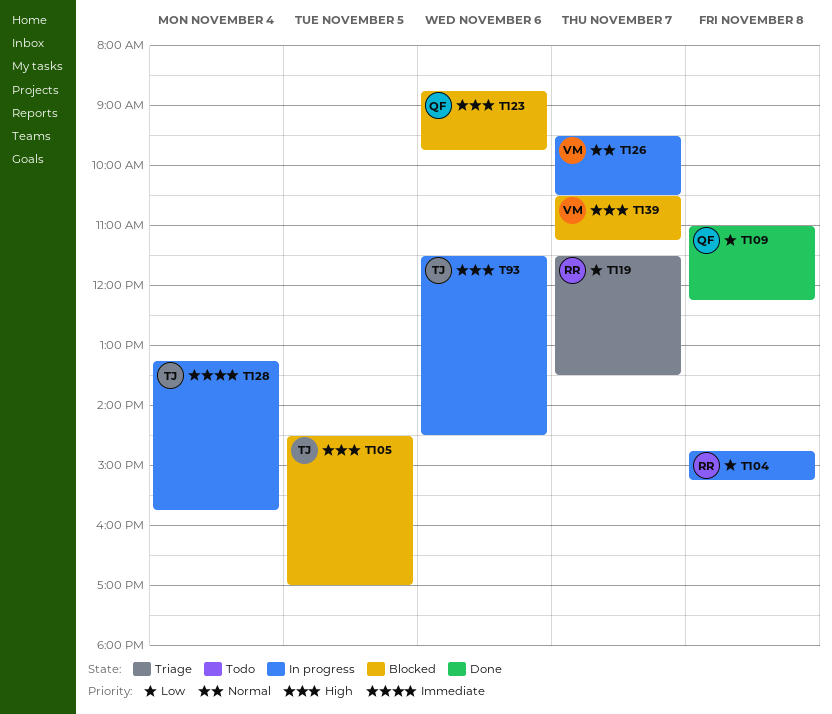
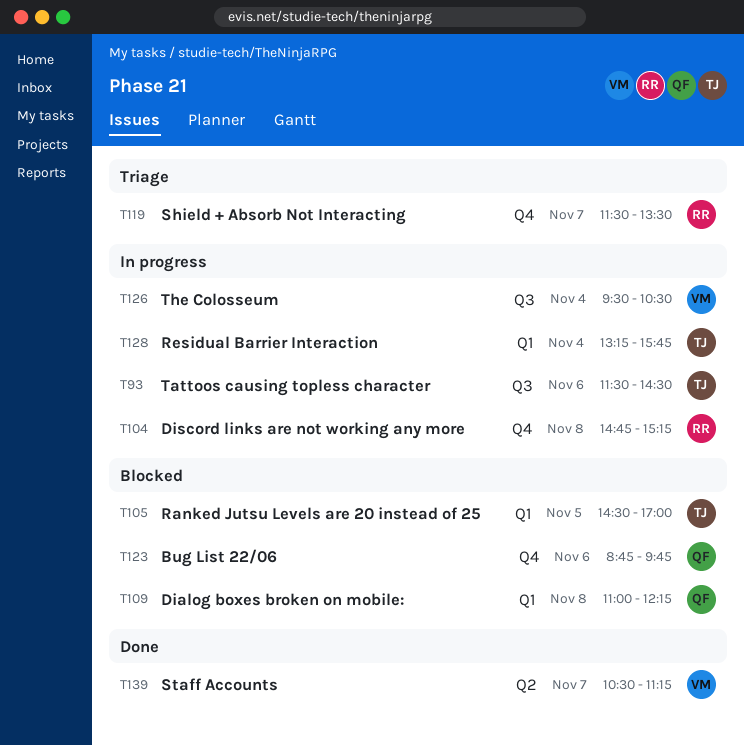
T109, status: Done -> Blocked
T126, day: Nov 7 -> Nov 4
T139, status: Blocked -> Done

